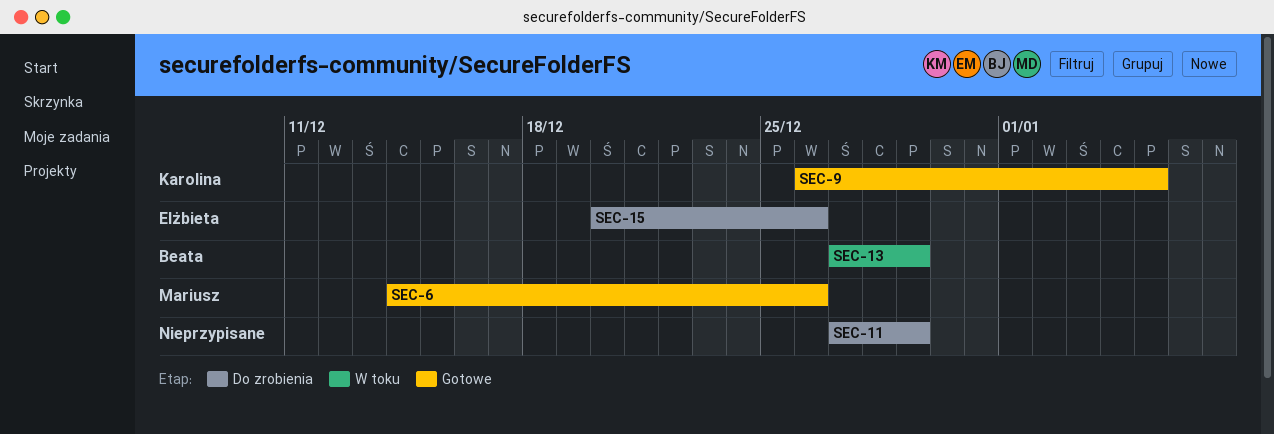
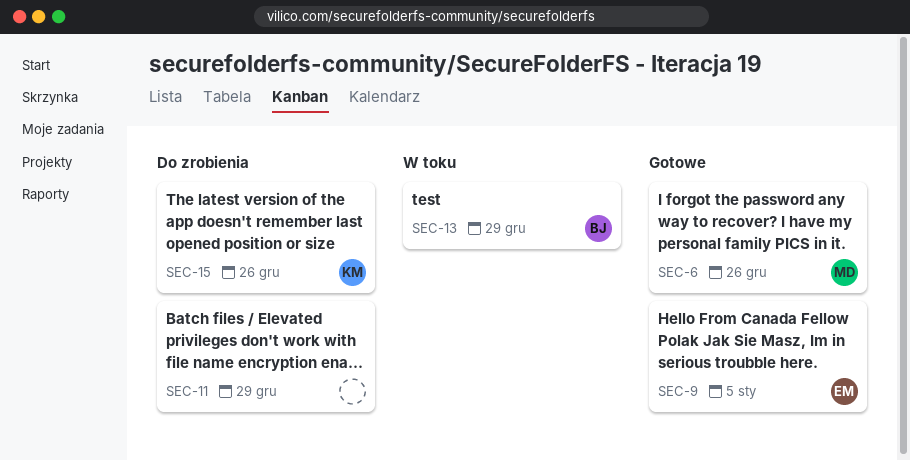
SEC-9, owner: Karolina -> Elżbieta
SEC-15, owner: Elżbieta -> Karolina

